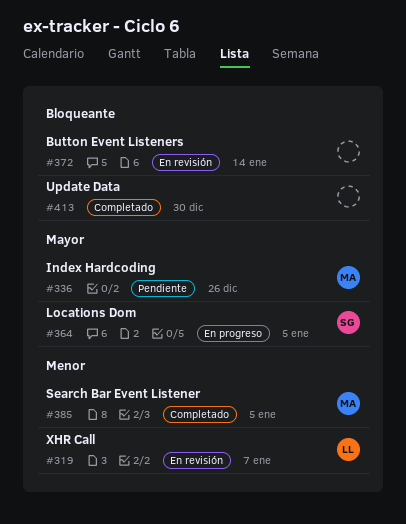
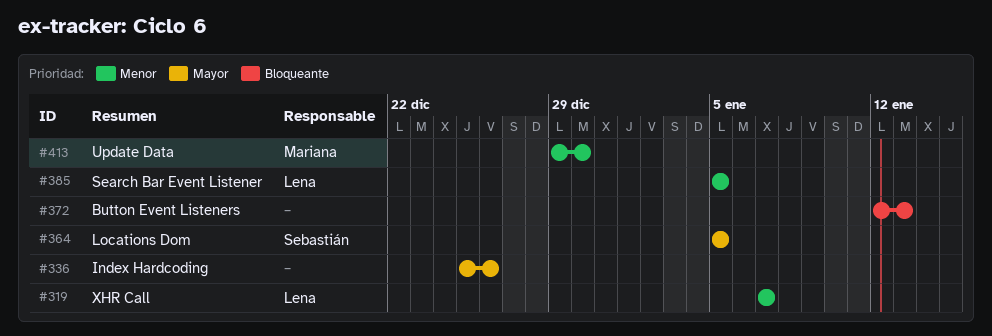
#336, owner: Mariana -> none
#372, due: Jan 14 -> Jan 13
#385, owner: Mariana -> Lena
#413, owner: none -> Mariana
#413, priority: Bloqueante -> Menor

